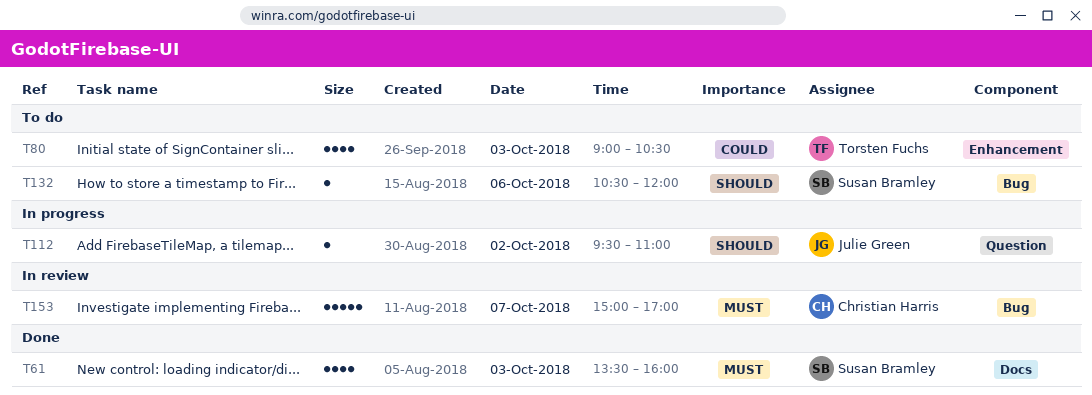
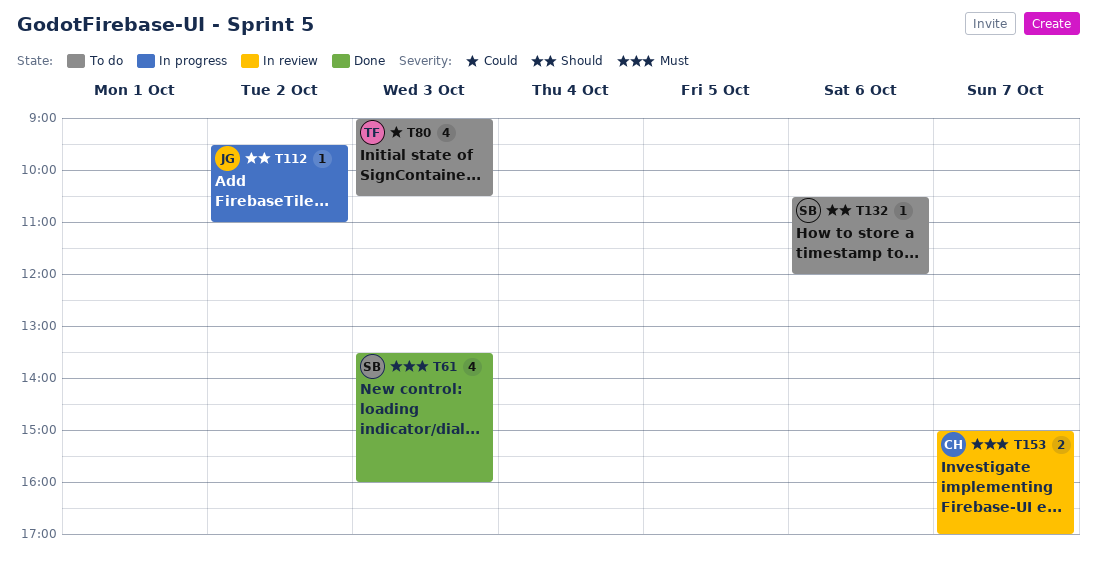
T153, estimate: 5 -> 2

